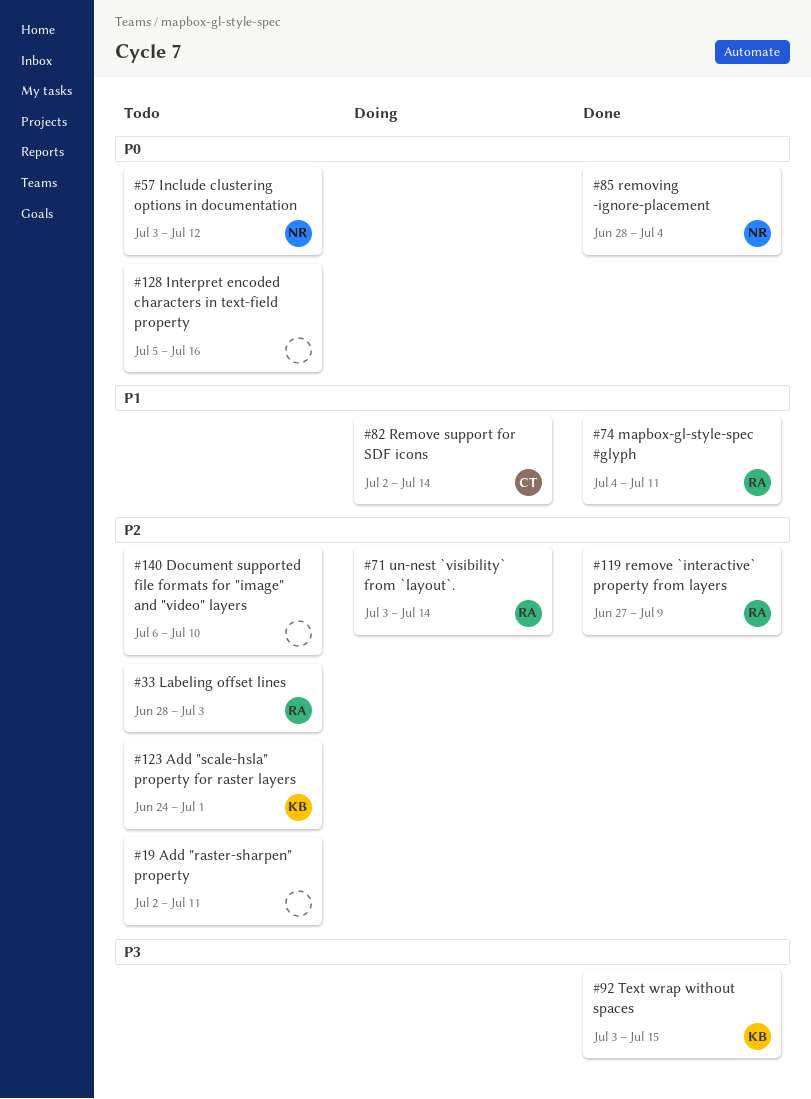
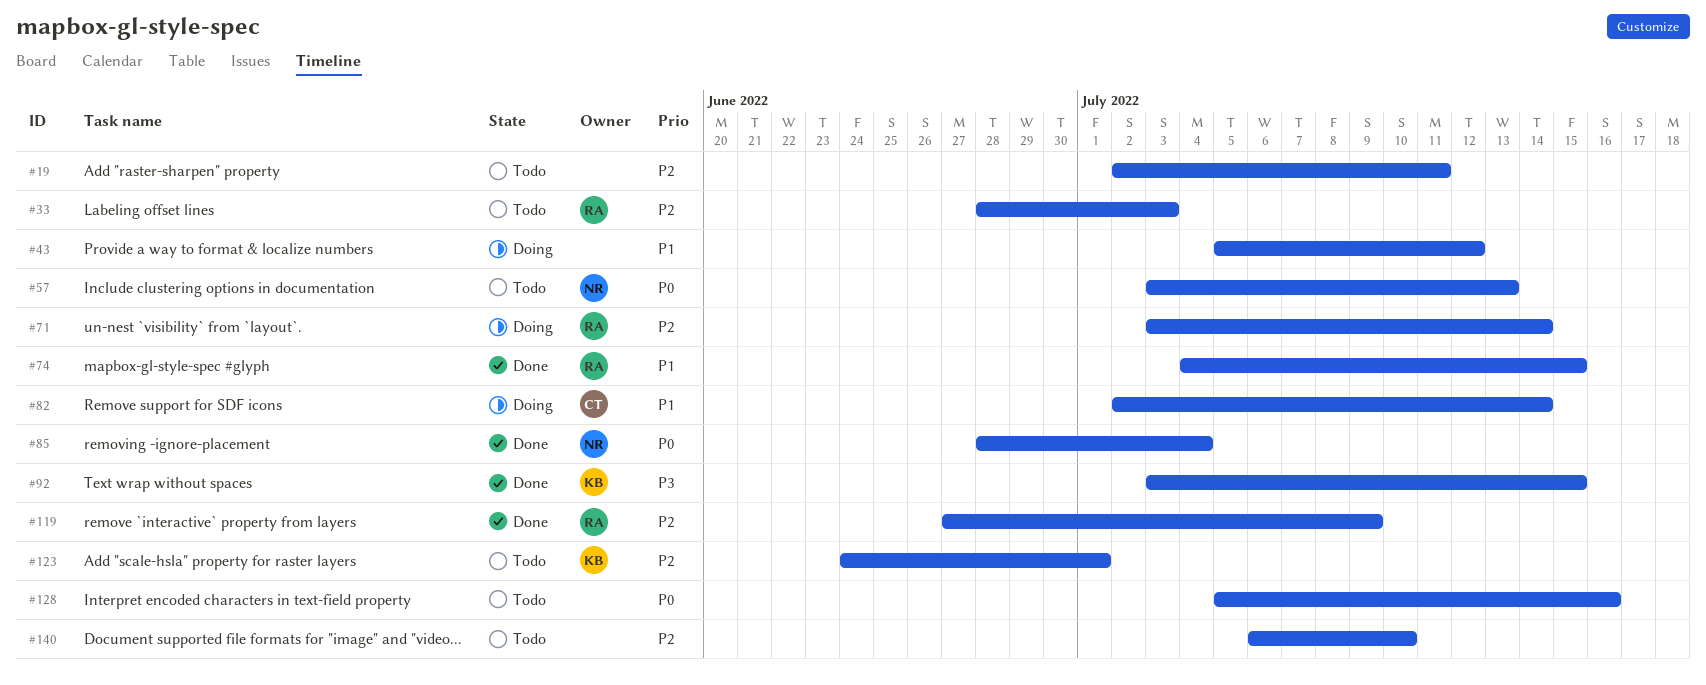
#43: none -> present
#57, due: Jul 12 -> Jul 13
#74, due: Jul 11 -> Jul 15

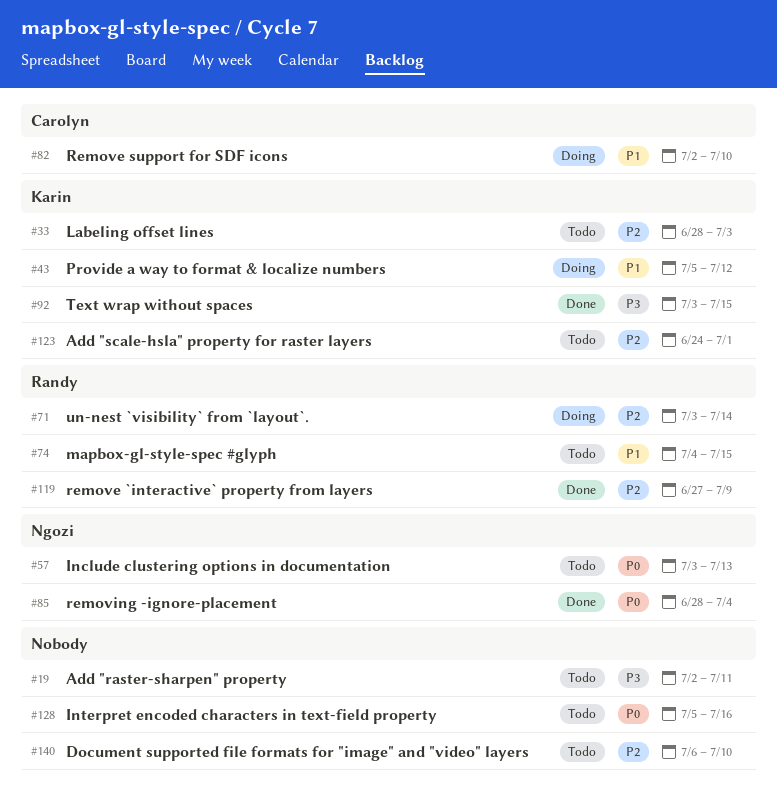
#19, priority: P2 -> P3
#33, owner: Randy -> Karin
#43, owner: none -> Karin
#74, status: Done -> Todo
#82, due: Jul 14 -> Jul 10

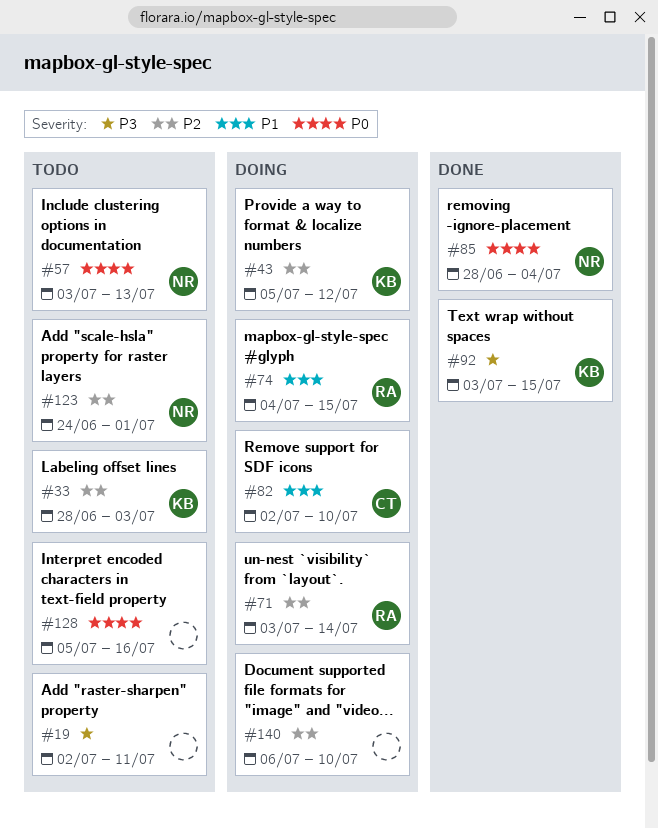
#43, priority: P1 -> P2
#74, status: Todo -> Doing
#119: present -> none
#123, owner: Karin -> Ngozi
#140, status: Todo -> Doing

